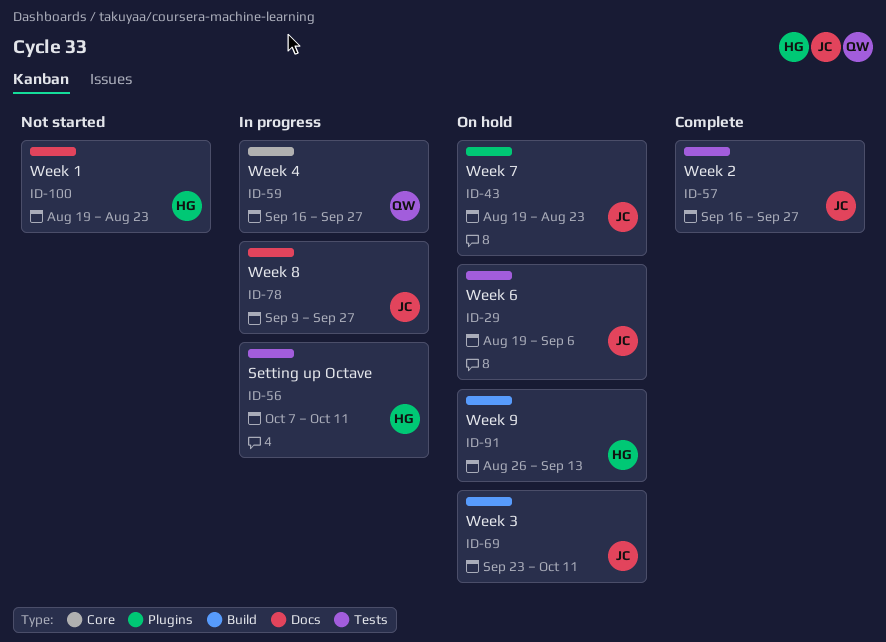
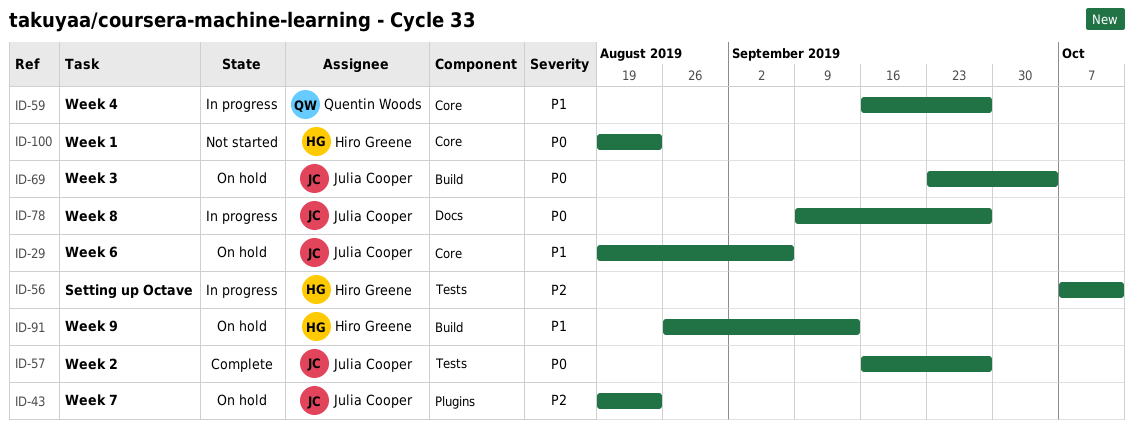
ID-29, label: Tests -> Core
ID-69, due: Oct 11 -> Oct 4
ID-100, label: Docs -> Core

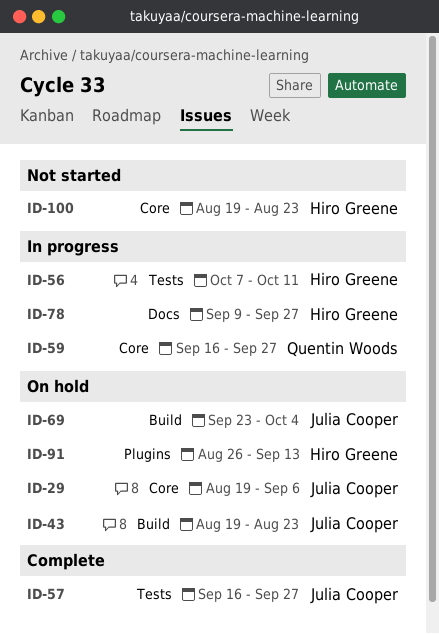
ID-43, label: Plugins -> Build
ID-78, owner: Julia Cooper -> Hiro Greene
ID-91, label: Build -> Plugins

